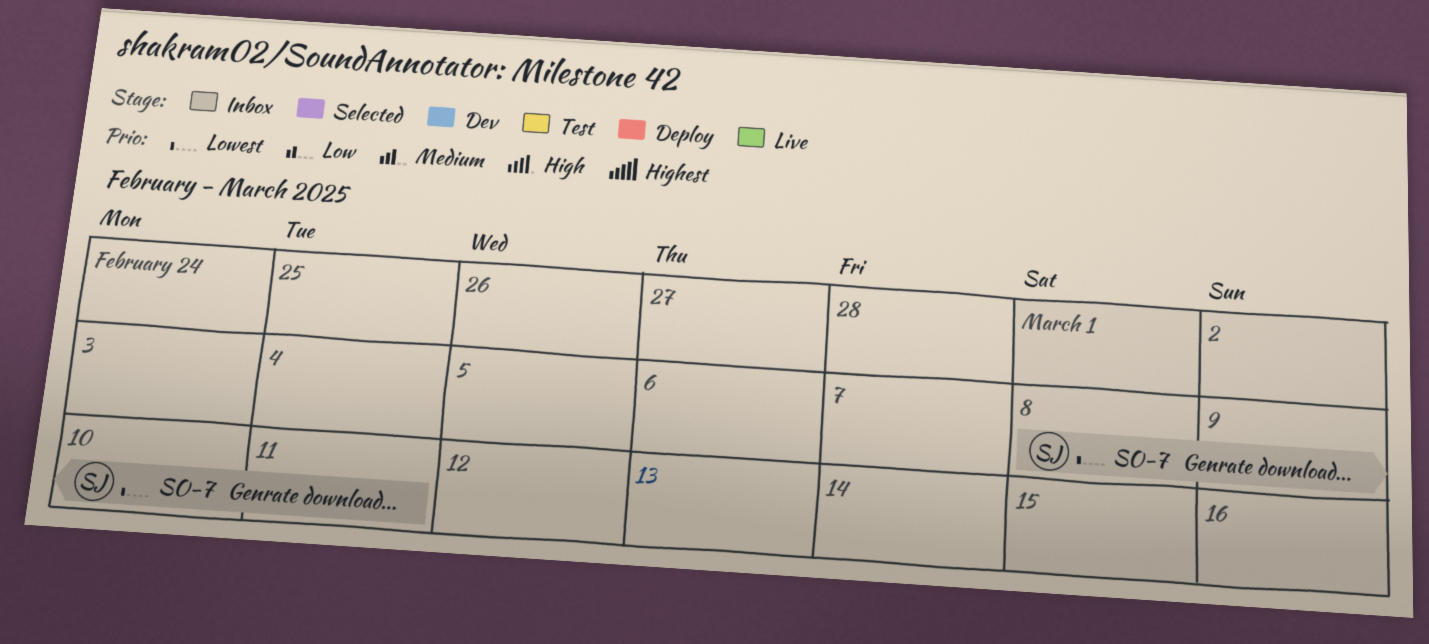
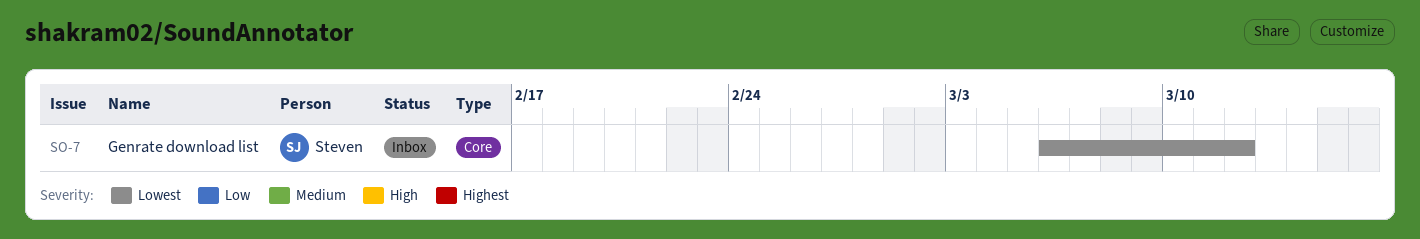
SO-7, start: Mar 8 -> Mar 6
SO-7, due: Mar 11 -> Mar 12

